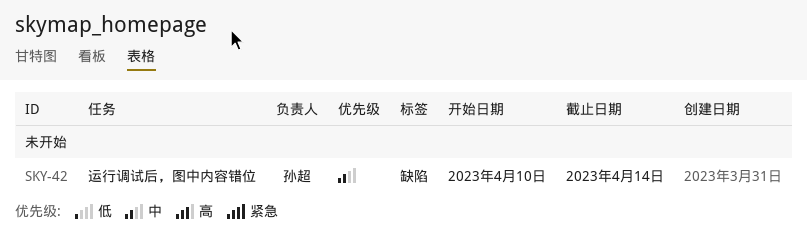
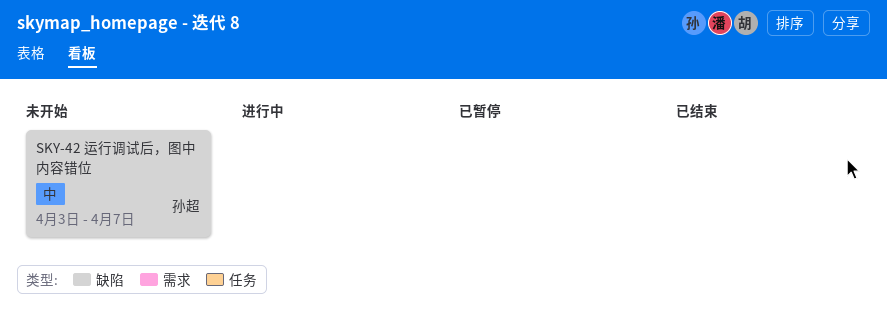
SKY-42, start: Apr 10 -> Apr 3
SKY-42, due: Apr 14 -> Apr 7

